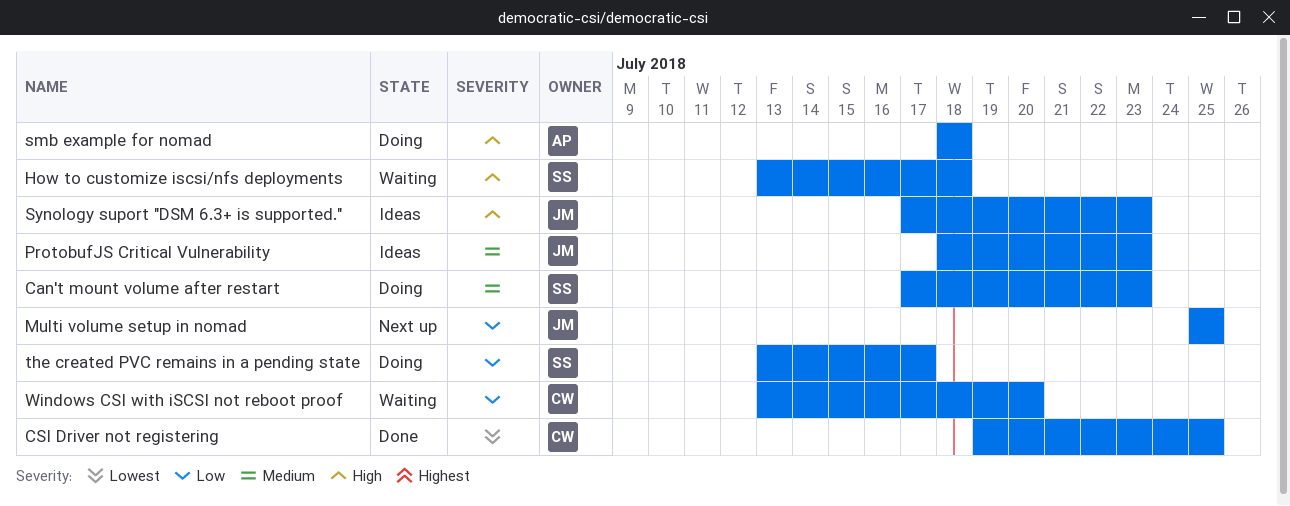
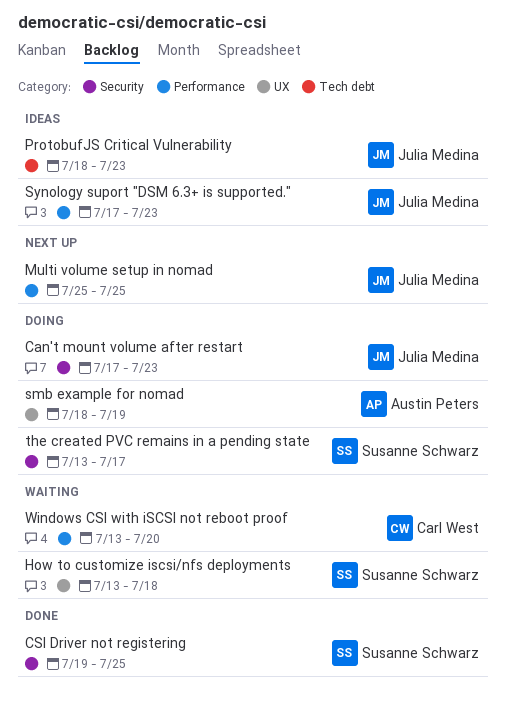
Can't mount volume after restart, owner: Susanne Schwarz -> Julia Medina
CSI Driver not registering, owner: Carl West -> Susanne Schwarz
smb example for nomad, due: Jul 18 -> Jul 19

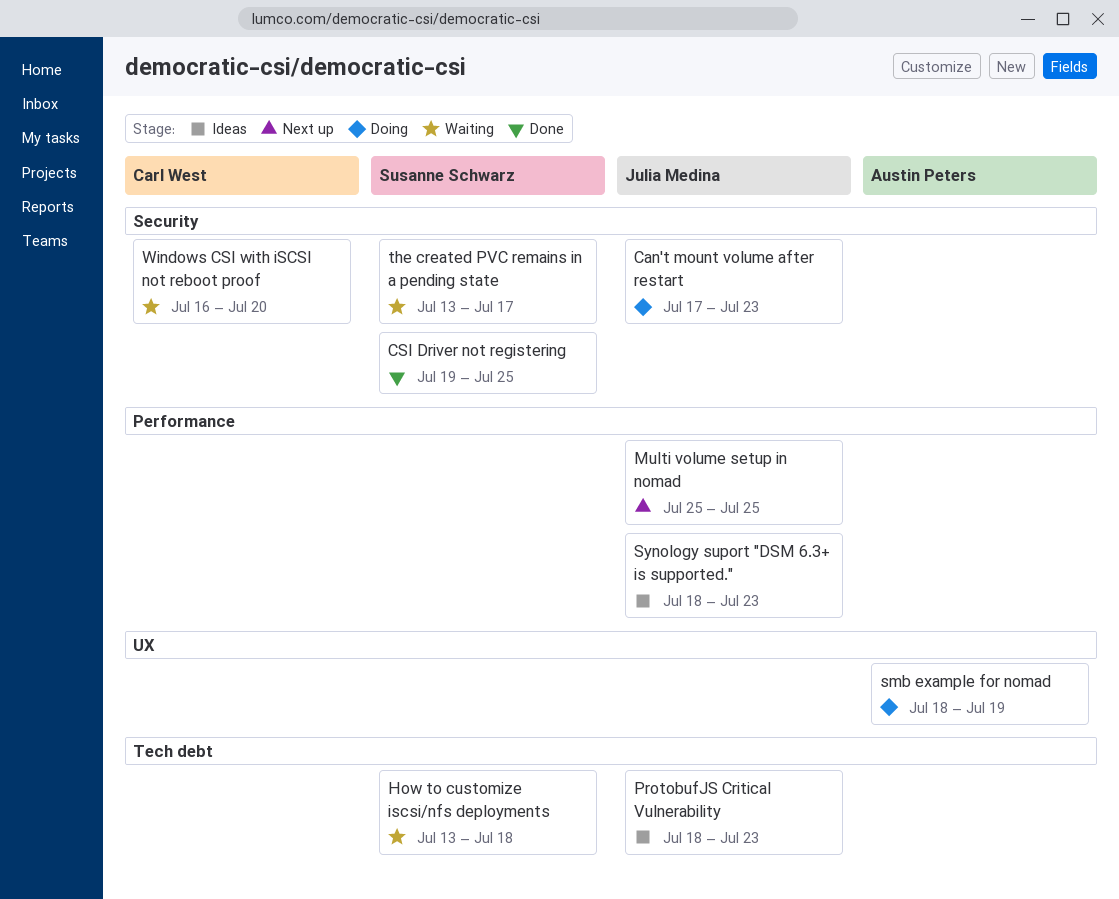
How to customize iscsi/nfs deployments, label: UX -> Tech debt
Synology suport "DSM 6.3+ is supported.", start: Jul 17 -> Jul 18
the created PVC remains in a pending state, status: Doing -> Waiting
Windows CSI with iSCSI not reboot proof, label: Performance -> Security
Windows CSI with iSCSI not reboot proof, start: Jul 13 -> Jul 16

